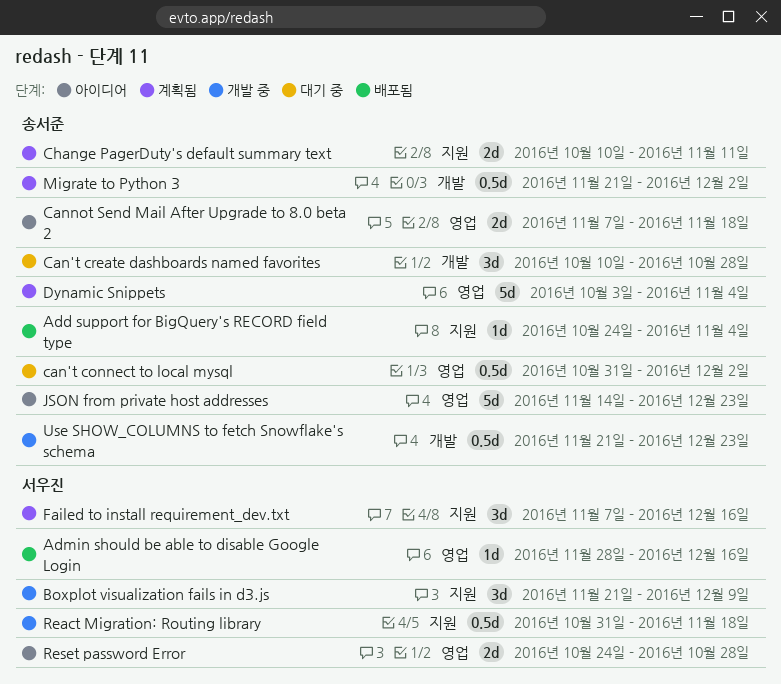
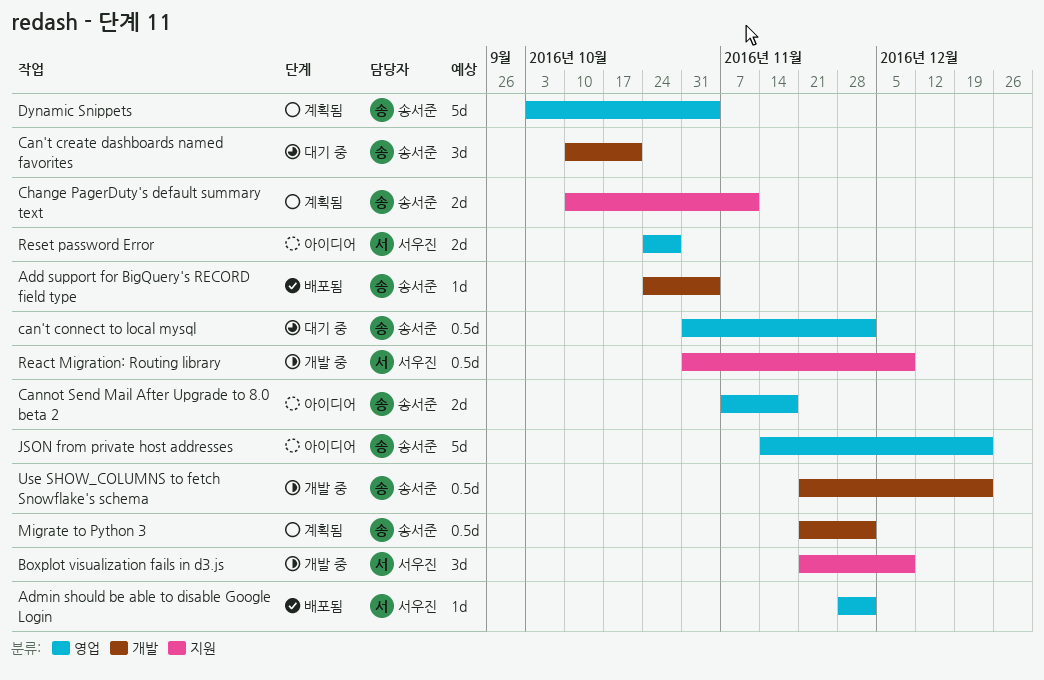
Add support for BigQuery's RECORD field type, label: 지원 -> 개발
Admin should be able to disable Google Login, due: Dec 16 -> Dec 2
Can't create dashboards named favorites, due: Oct 28 -> Oct 21
Failed to install requirement_dev.txt: present -> none
React Migration: Routing library, due: Nov 18 -> Dec 9

